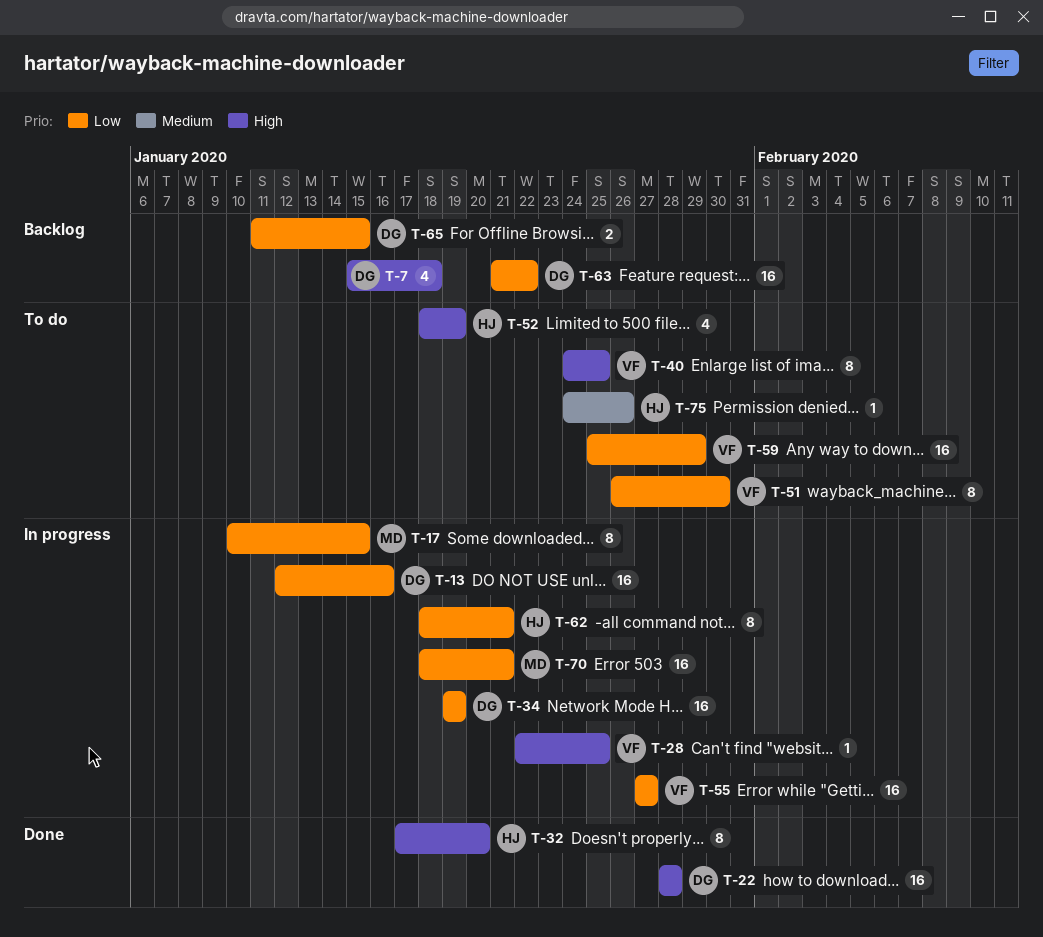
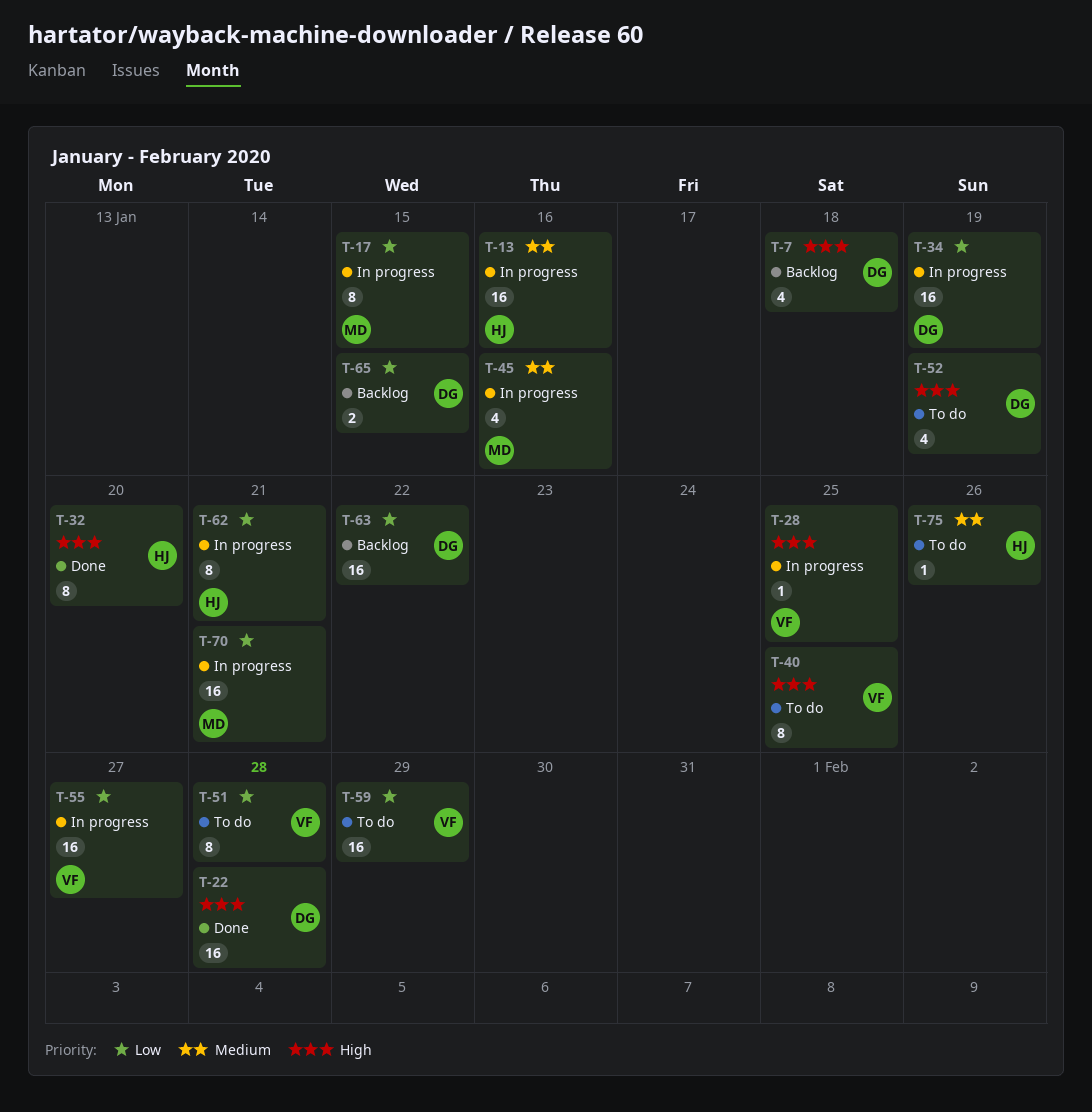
T-13, owner: DG -> HJ
T-13, priority: Low -> Medium
T-45: none -> present
T-51, due: Jan 30 -> Jan 28
T-52, owner: HJ -> DG

